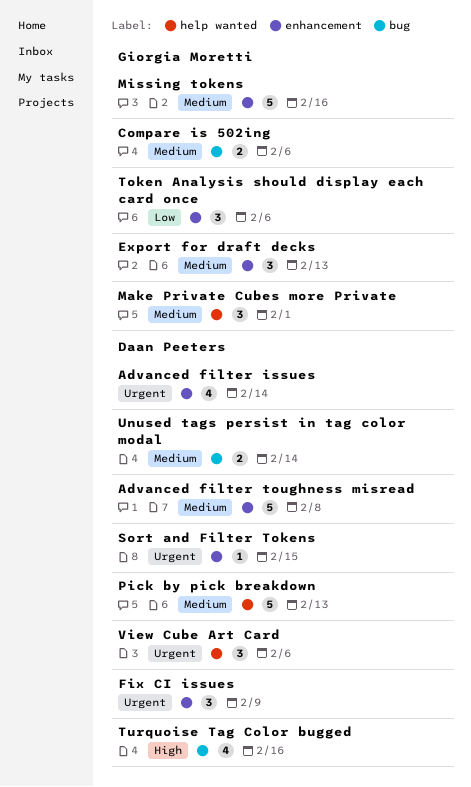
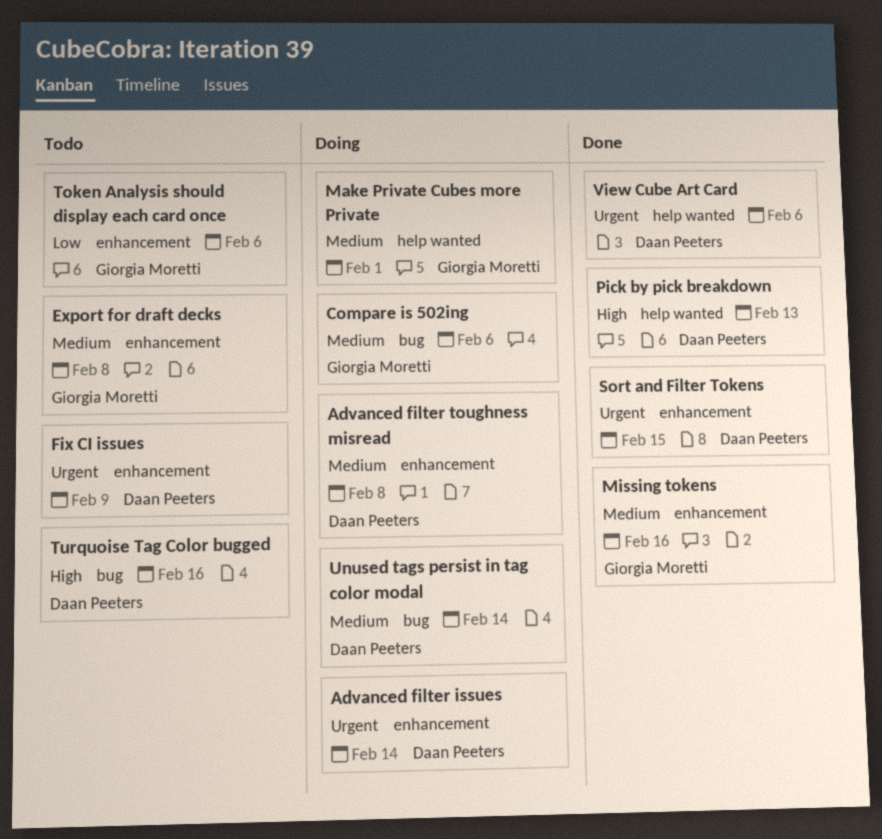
Export for draft decks, due: Feb 13 -> Feb 8
Pick by pick breakdown, priority: Medium -> High

